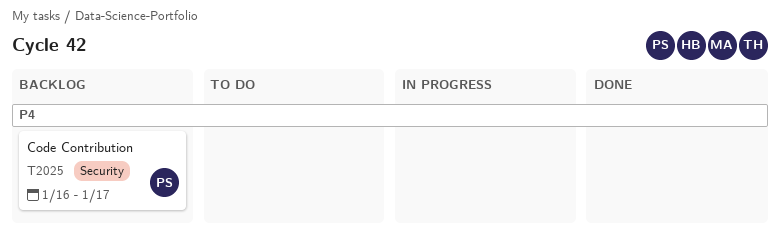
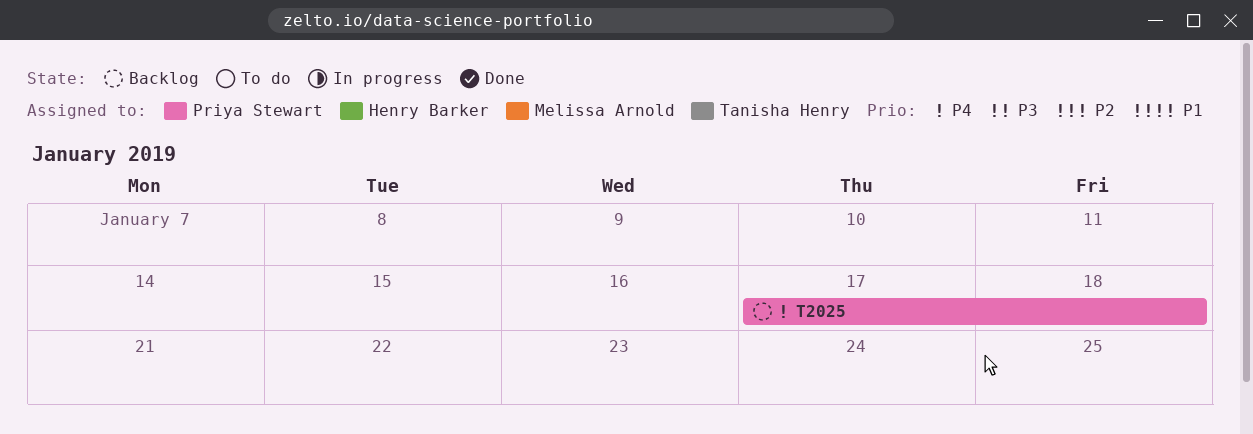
T2025, start: Jan 16 -> Jan 17
T2025, due: Jan 17 -> Jan 18

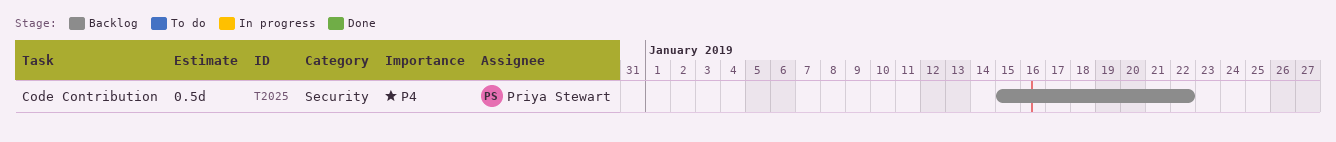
T2025, start: Jan 17 -> Jan 15
T2025, due: Jan 18 -> Jan 22

